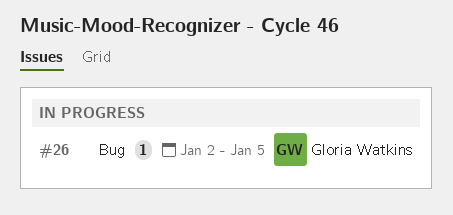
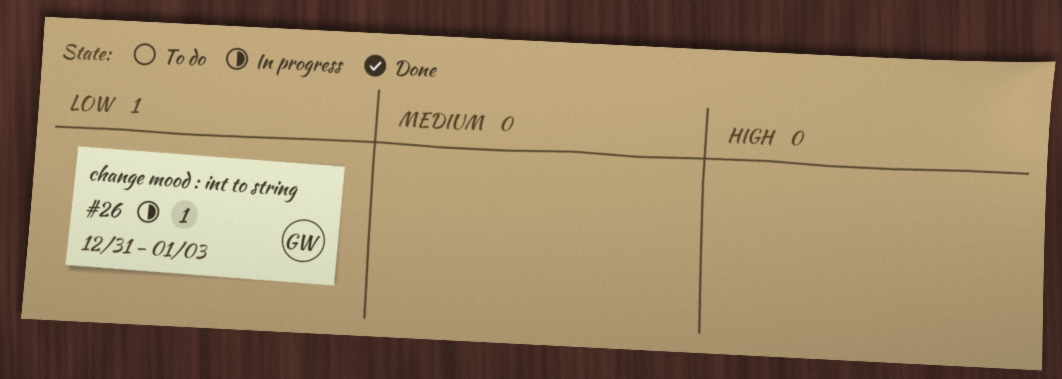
#26, start: Jan 2 -> Dec 31
#26, due: Jan 5 -> Jan 3

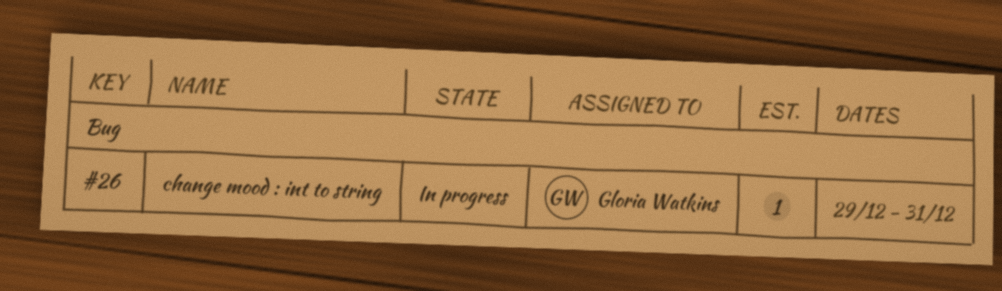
#26, start: Dec 31 -> Dec 29
#26, due: Jan 3 -> Dec 31

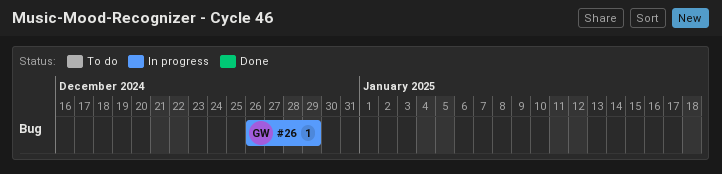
#26, start: Dec 29 -> Dec 26
#26, due: Dec 31 -> Dec 29

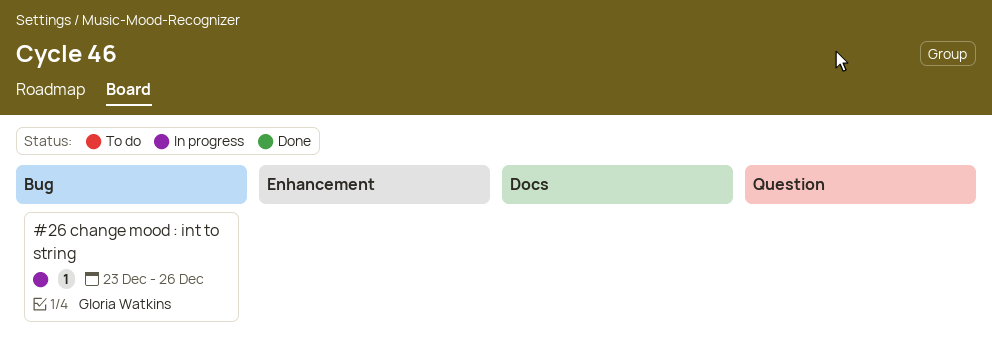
#26, start: Dec 26 -> Dec 23
#26, due: Dec 29 -> Dec 26

